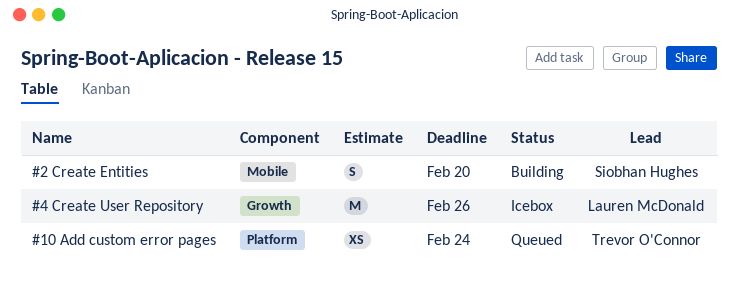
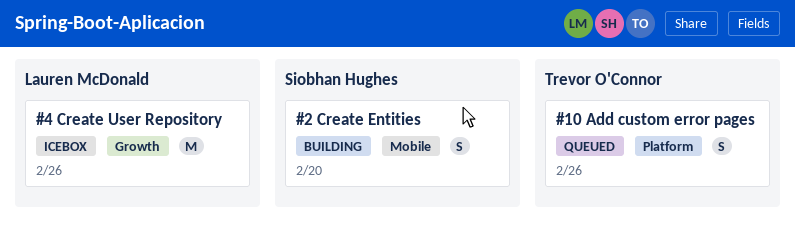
#10 Add custom error pages, estimate: XS -> S
#10 Add custom error pages, due: Feb 24 -> Feb 26

